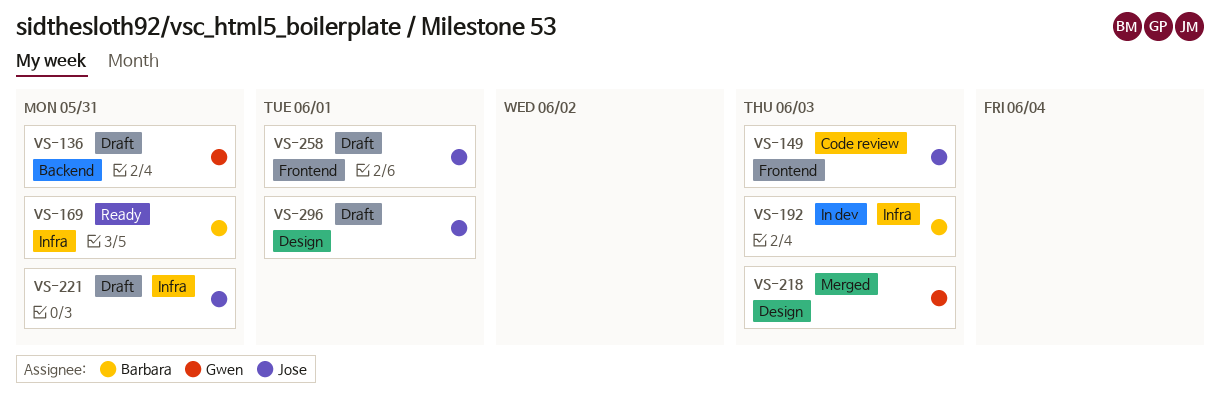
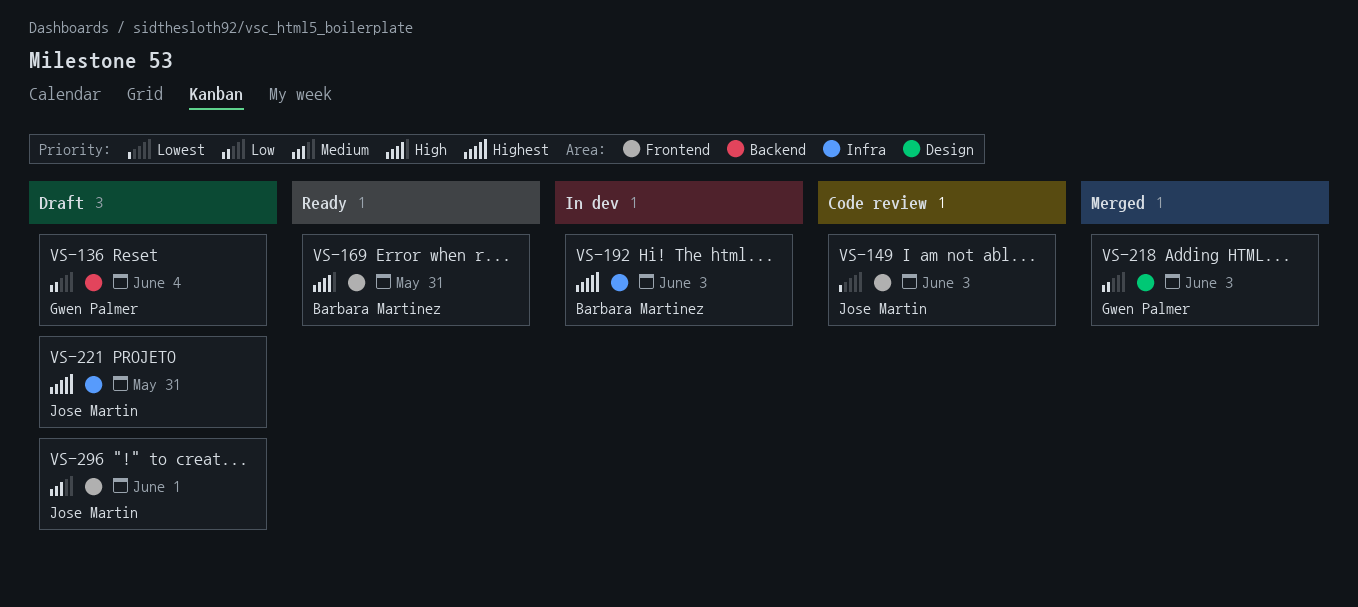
VS-136, due: May 31 -> Jun 4
VS-169, label: Infra -> Frontend
VS-258: present -> none
VS-296, label: Design -> Frontend

